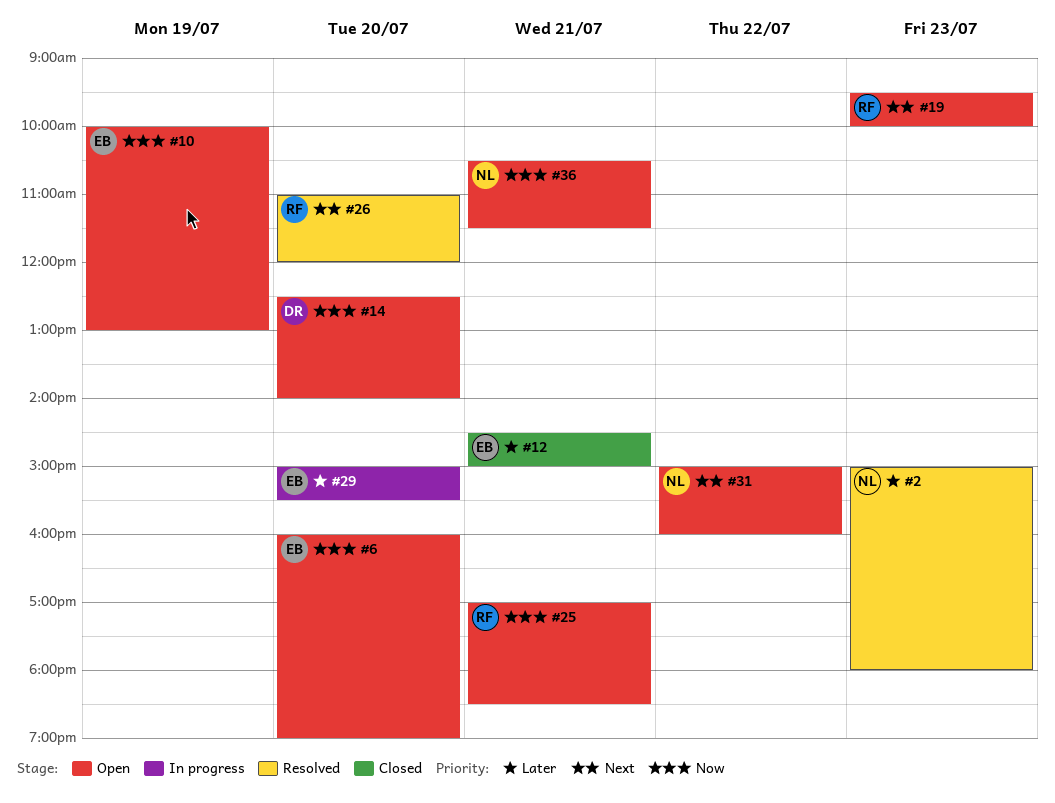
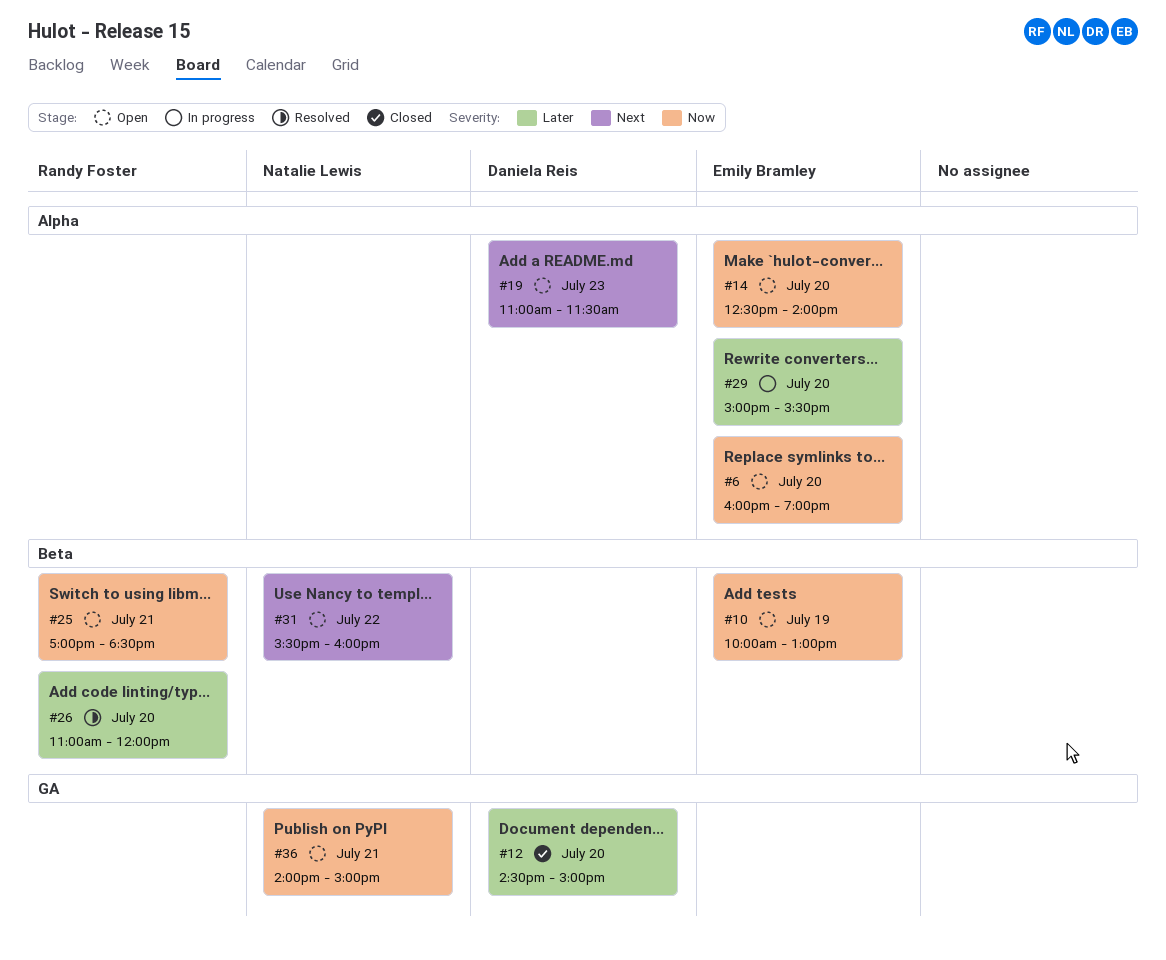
#2: present -> none
#12, owner: Emily Bramley -> Daniela Reis
#12, day: Jul 21 -> Jul 20
#14, owner: Daniela Reis -> Emily Bramley
#19, owner: Randy Foster -> Daniela Reis
#19, begins: 09:30 -> 11:00
#19, ends: 10:00 -> 11:30
#26, priority: Next -> Later
#31, begins: 15:00 -> 15:30
#36, begins: 10:30 -> 14:00
#36, ends: 11:30 -> 15:00

